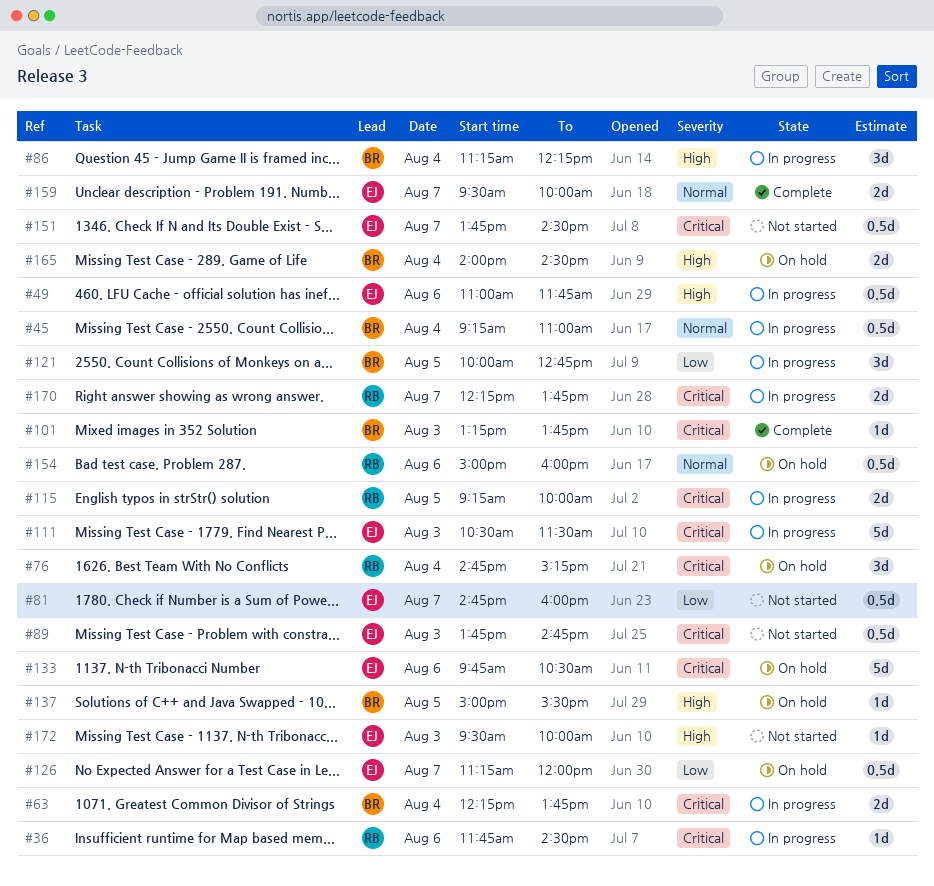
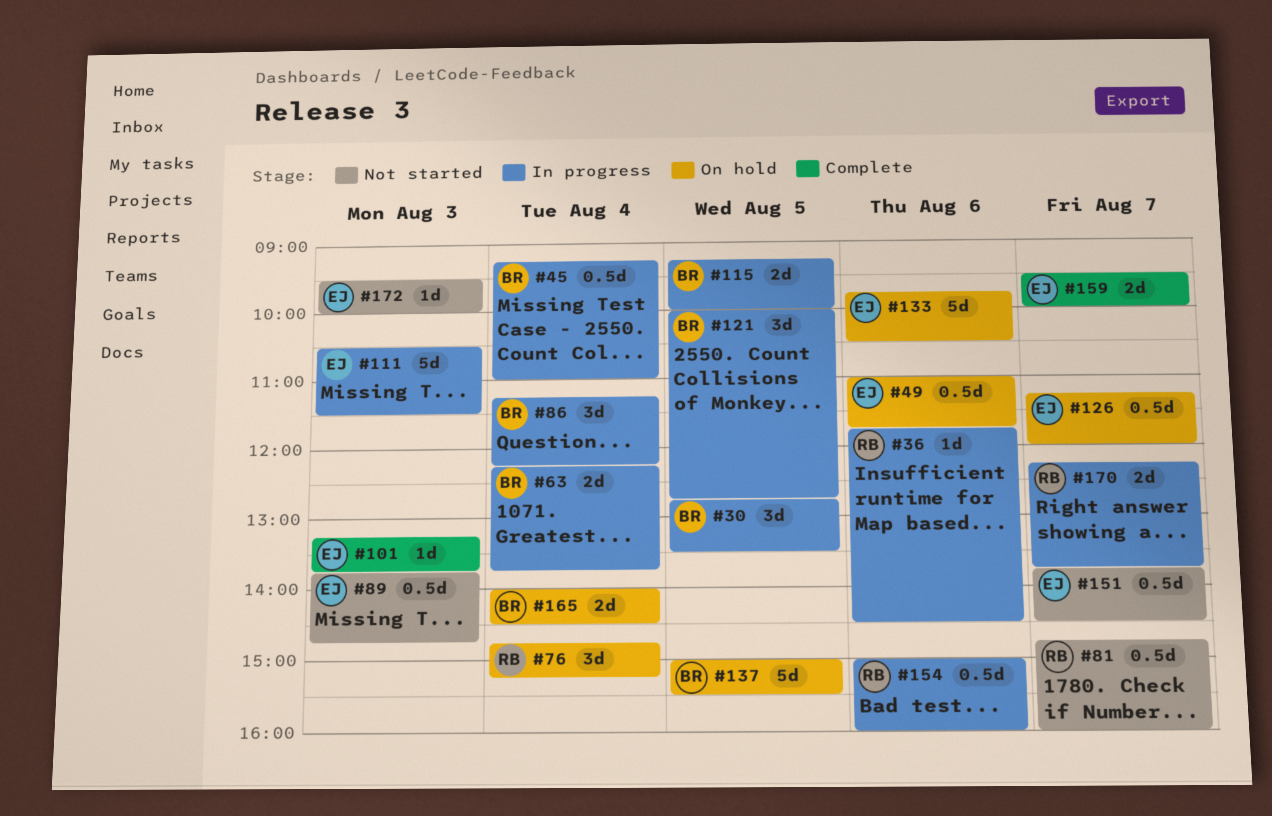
#30: none -> present
#49, status: In progress -> On hold
#81, owner: EJ -> RB
#101, owner: BR -> EJ
#115, owner: RB -> BR
#137, estimate: 1d -> 5d
#154, status: On hold -> In progress

